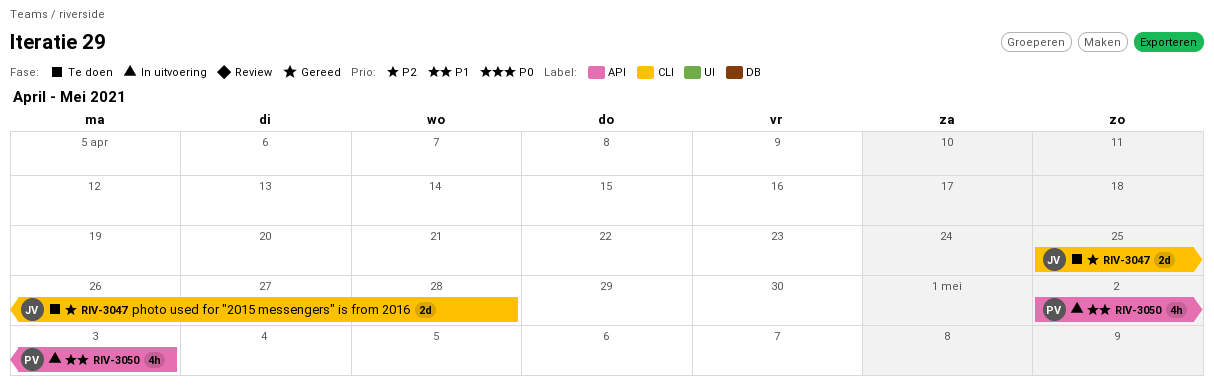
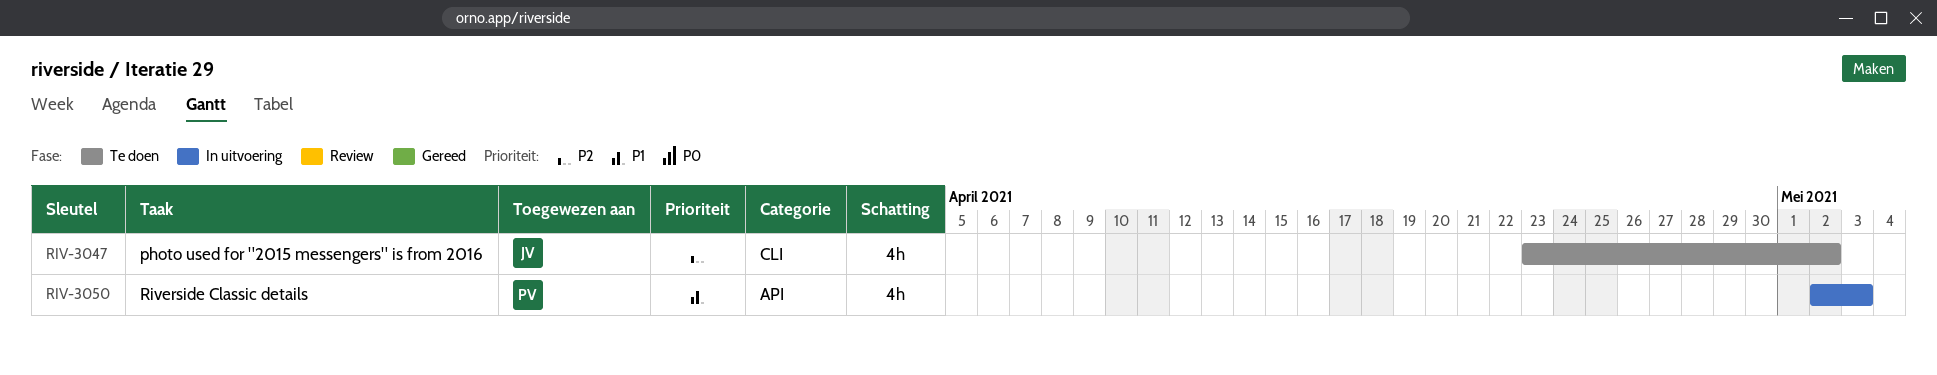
RIV-3047, estimate: 2d -> 4h
RIV-3047, start: Apr 25 -> Apr 23
RIV-3047, due: Apr 28 -> May 2

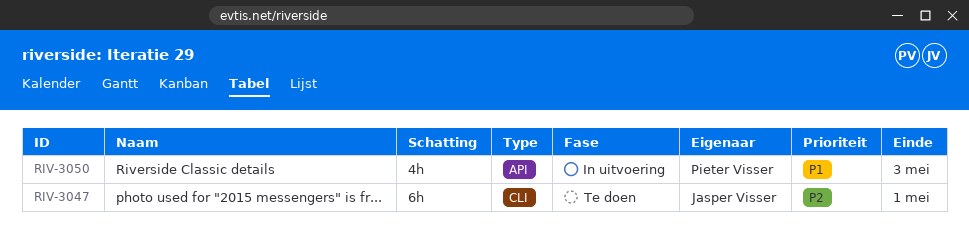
RIV-3047, estimate: 4h -> 6h
RIV-3047, due: May 2 -> May 1

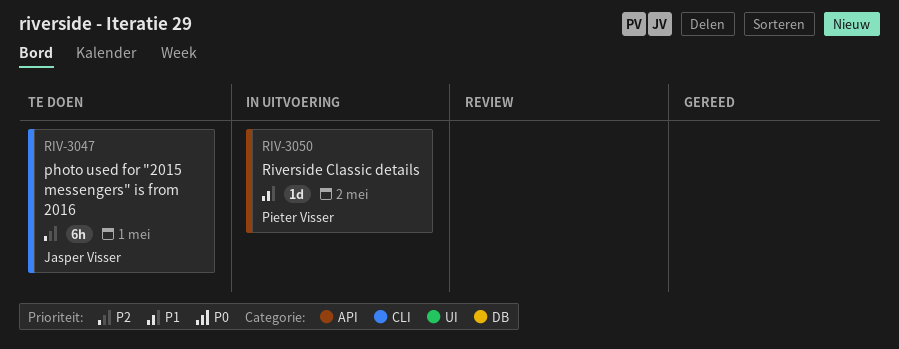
RIV-3050, estimate: 4h -> 1d
RIV-3050, due: May 3 -> May 2

